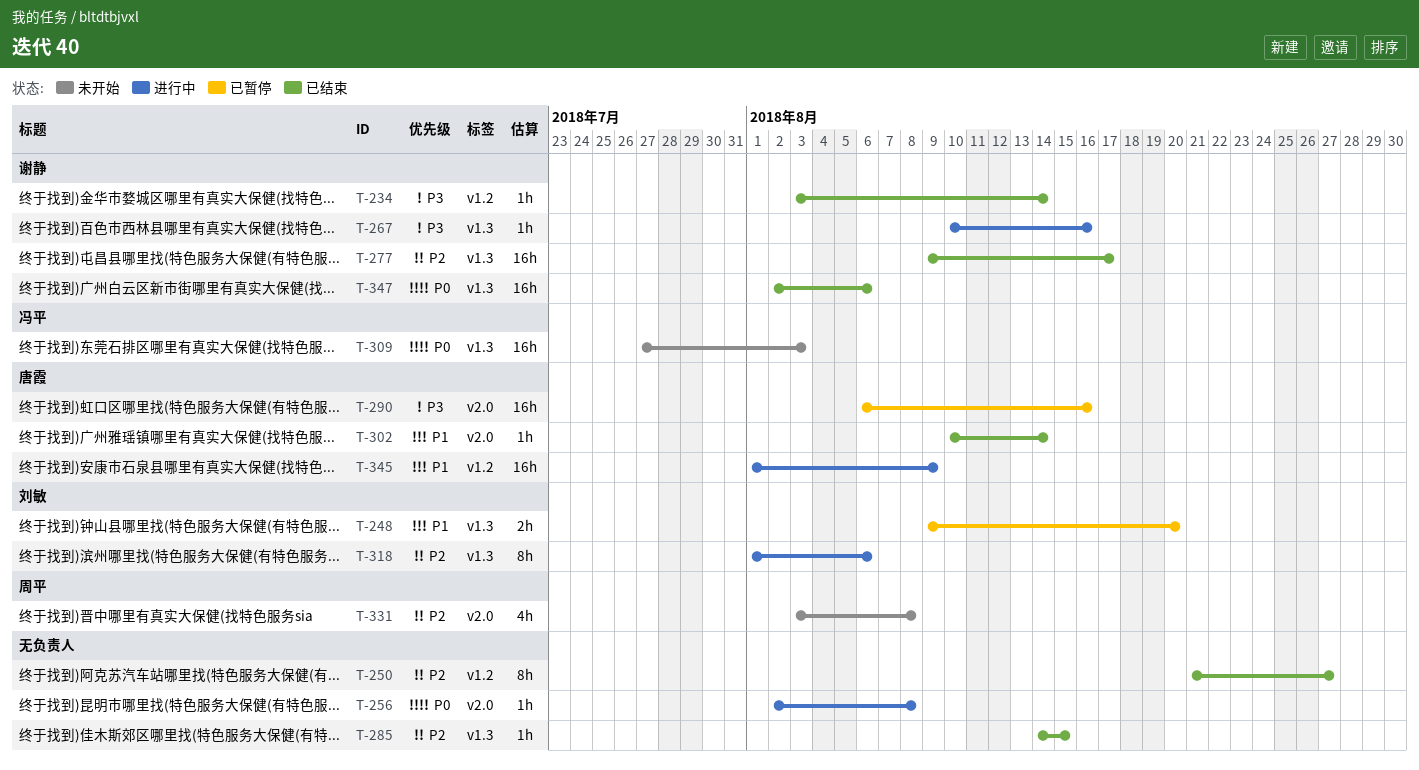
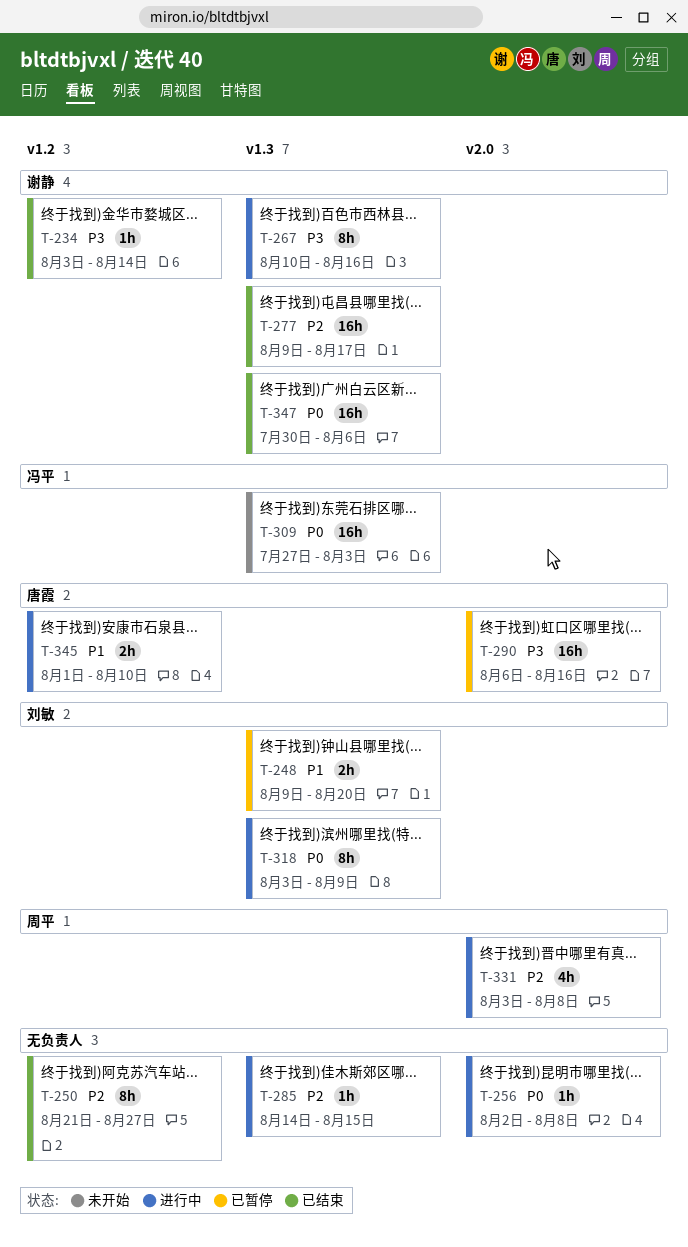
T-267, estimate: 1h -> 8h
T-285, status: 已结束 -> 进行中
T-302: present -> none
T-318, priority: P2 -> P0
T-318, start: Aug 1 -> Aug 3
T-318, due: Aug 6 -> Aug 9
T-331, status: 未开始 -> 进行中
T-345, estimate: 16h -> 2h
T-345, due: Aug 9 -> Aug 10
T-347, start: Aug 2 -> Jul 30

